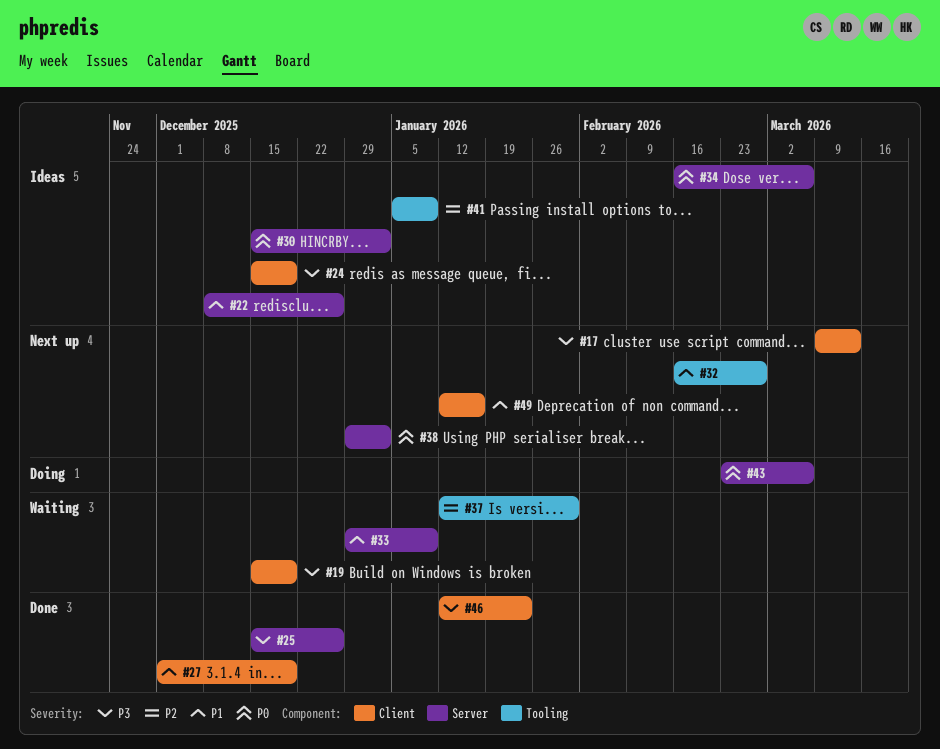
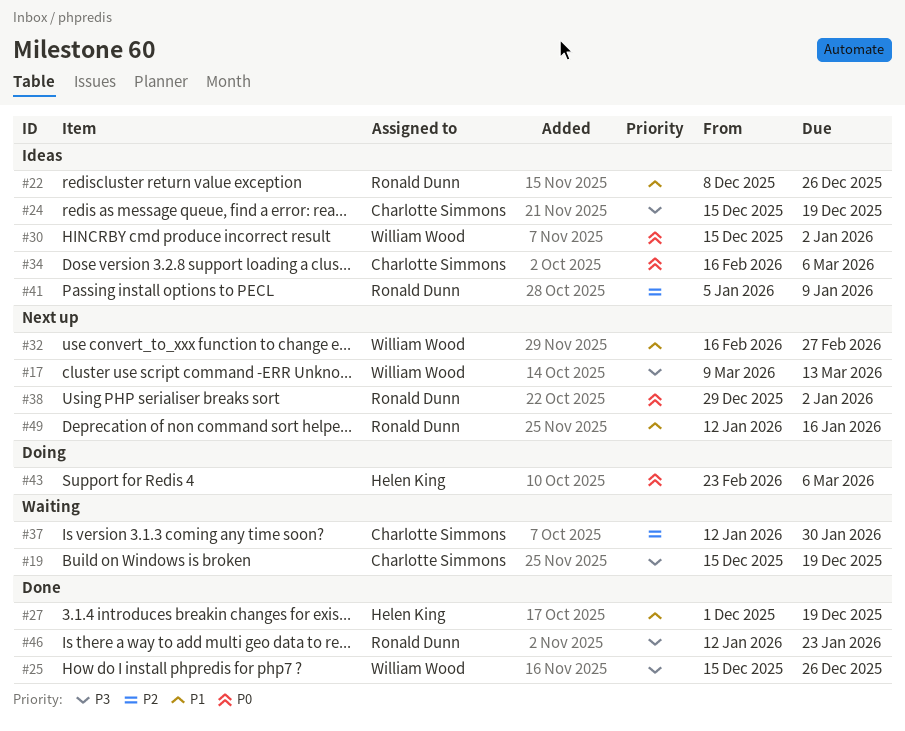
#33: present -> none

